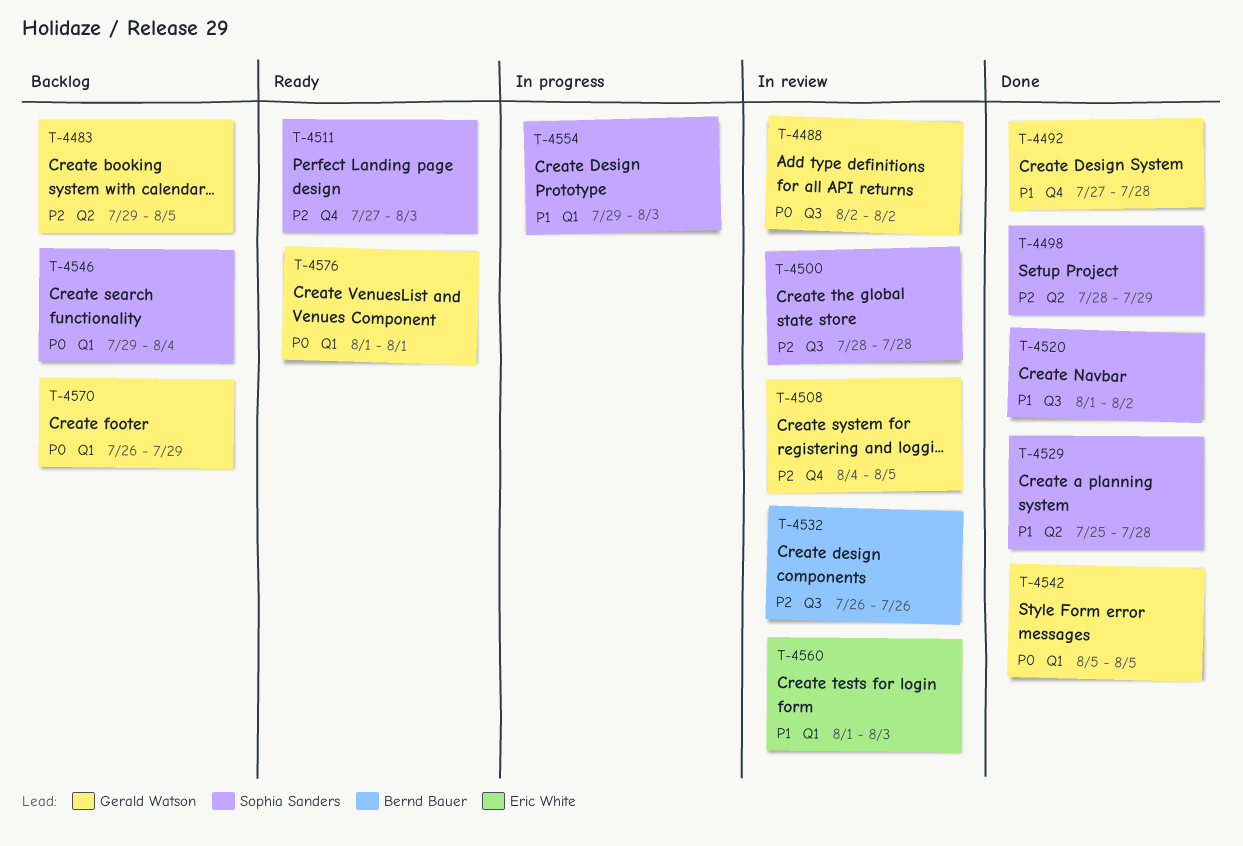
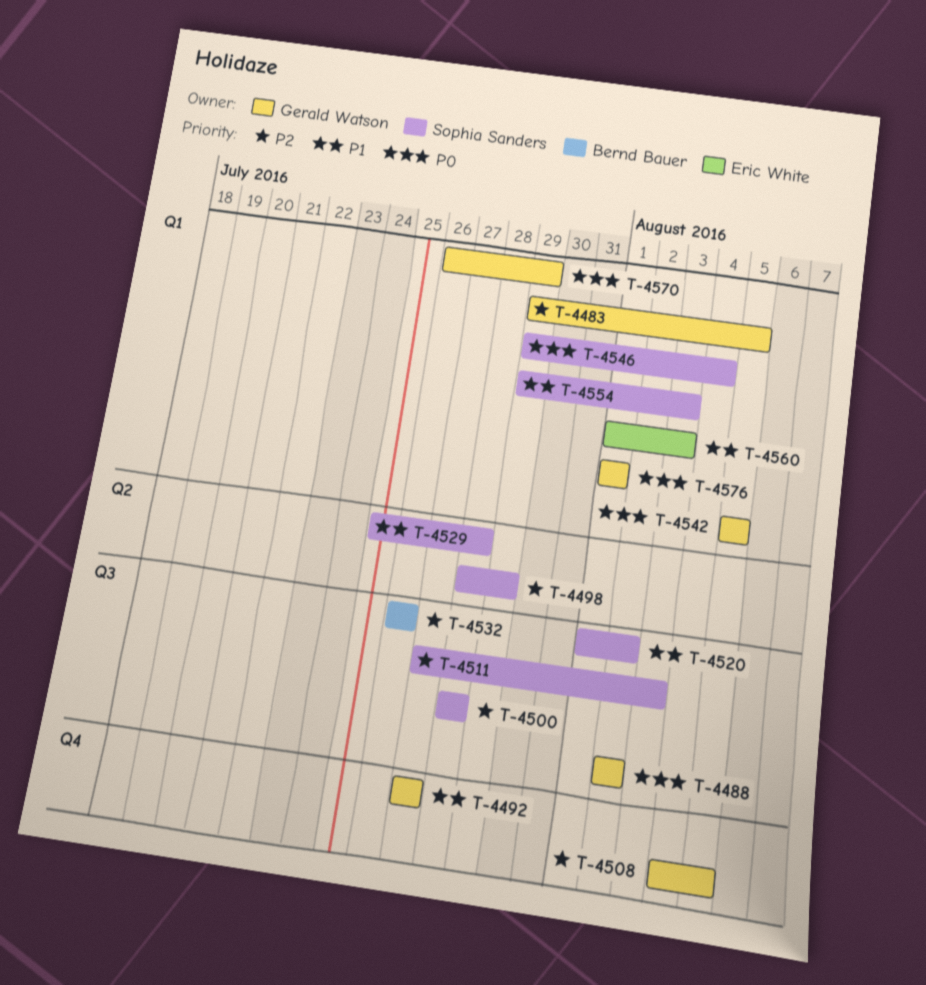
T-4483, label: Q2 -> Q1
T-4492, due: Jul 28 -> Jul 27
T-4511, label: Q4 -> Q3

